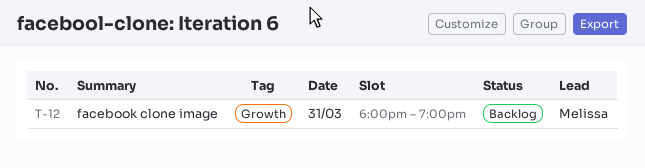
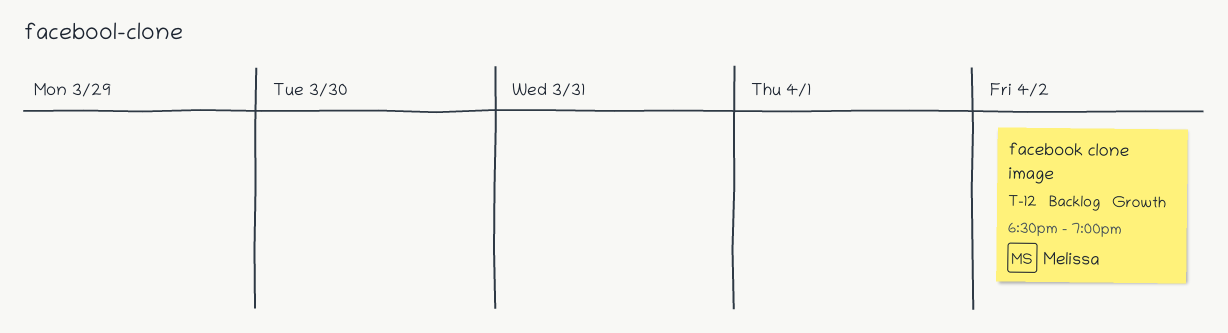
T-12, day: Mar 31 -> Apr 2
T-12, begins: 18:00 -> 18:30

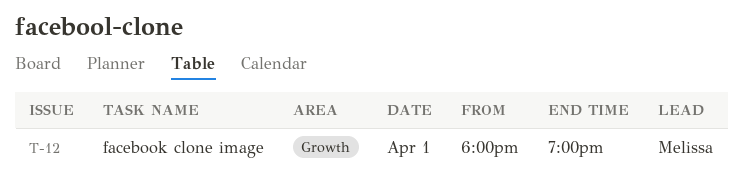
T-12, day: Apr 2 -> Apr 1
T-12, begins: 18:30 -> 18:00

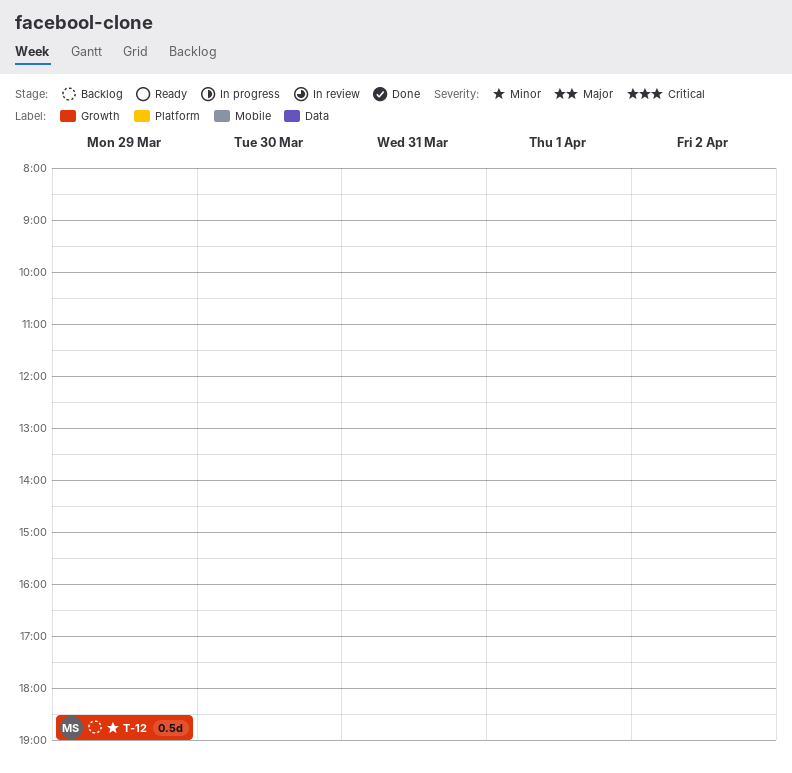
T-12, day: Apr 1 -> Mar 29
T-12, begins: 18:00 -> 18:30

